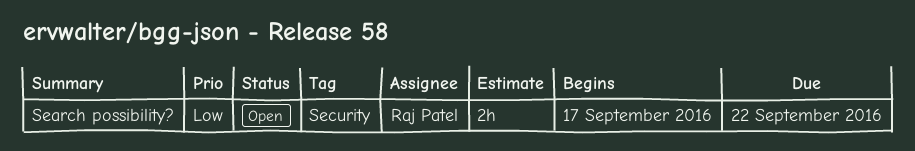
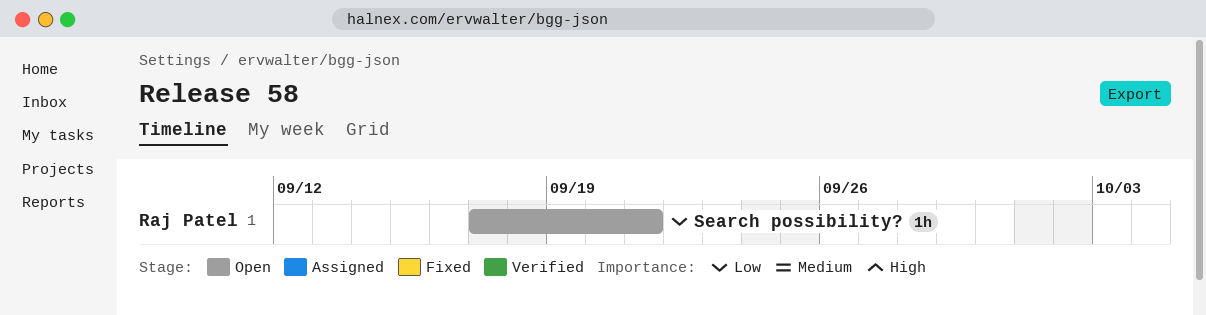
Search possibility?, estimate: 2h -> 1h
Search possibility?, due: Sep 22 -> Sep 21

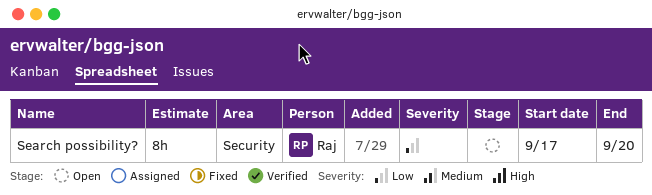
Search possibility?, estimate: 1h -> 8h
Search possibility?, due: Sep 21 -> Sep 20

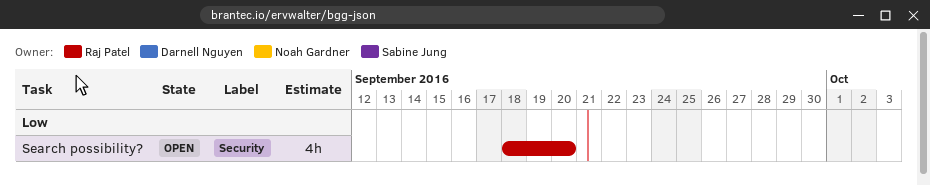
Search possibility?, estimate: 8h -> 4h
Search possibility?, start: Sep 17 -> Sep 18

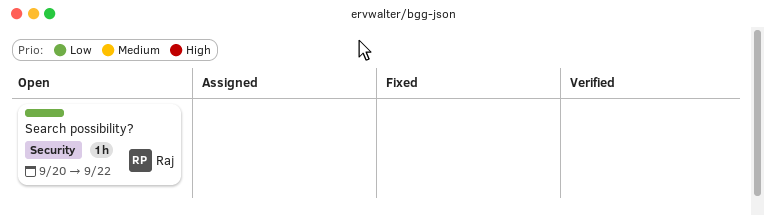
Search possibility?, estimate: 4h -> 1h
Search possibility?, start: Sep 18 -> Sep 20
Search possibility?, due: Sep 20 -> Sep 22

